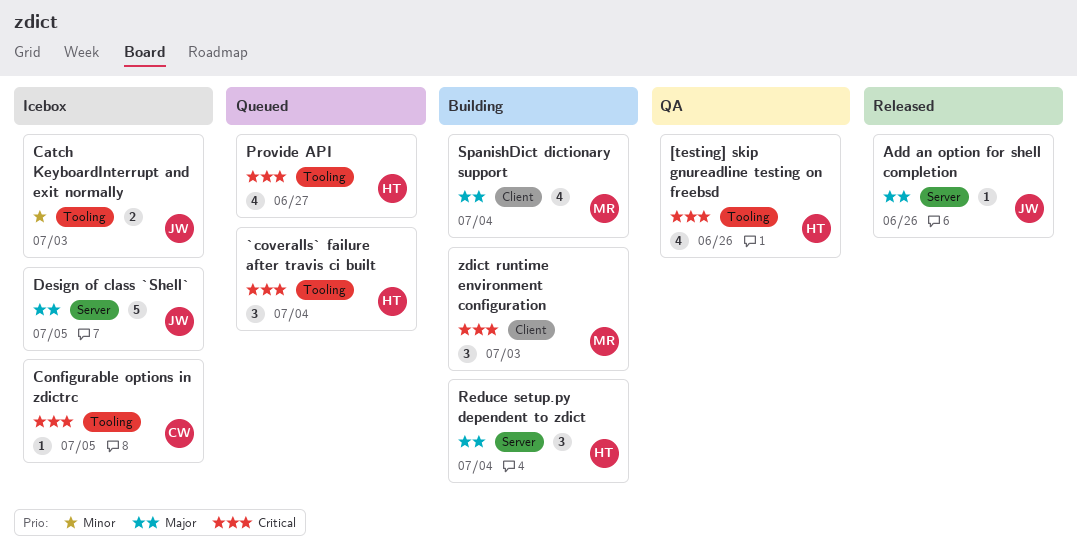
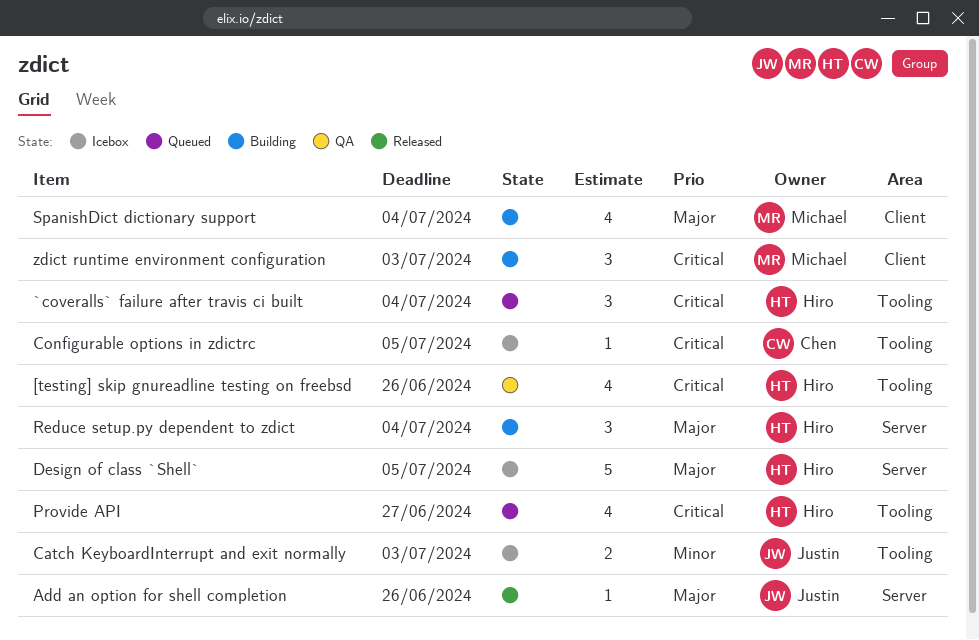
Design of class `Shell`, owner: Justin -> Hiro

